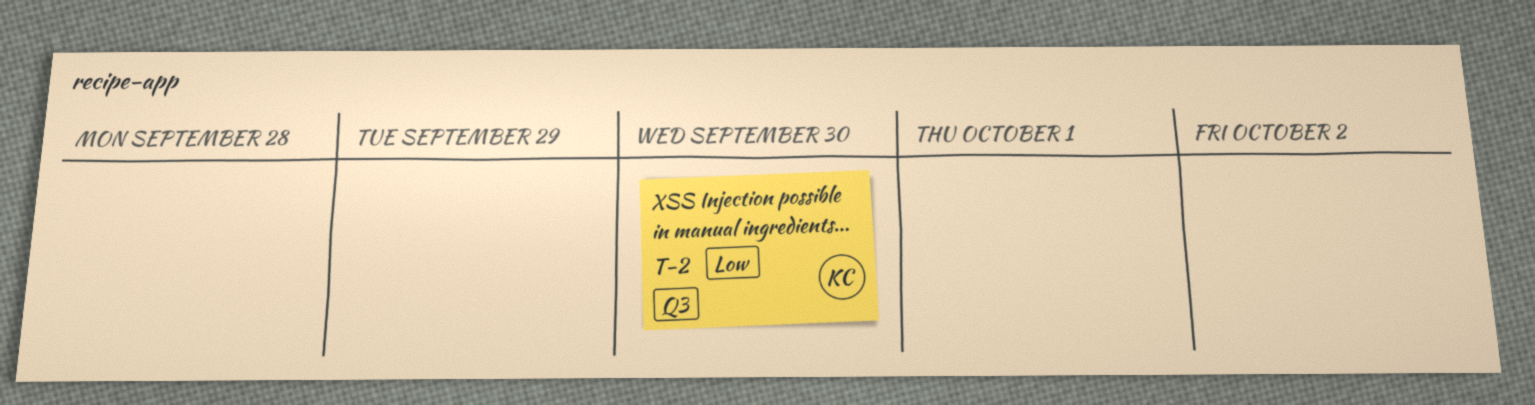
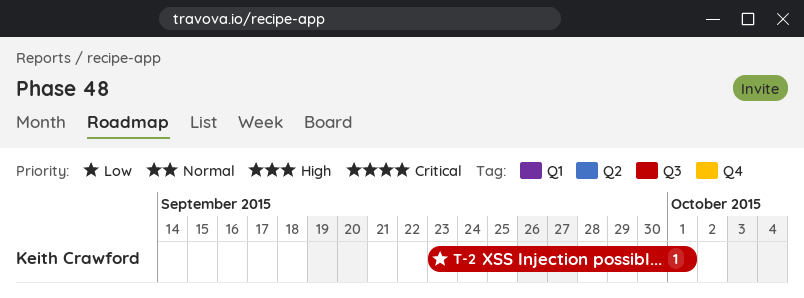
T-2, due: Sep 30 -> Oct 1

